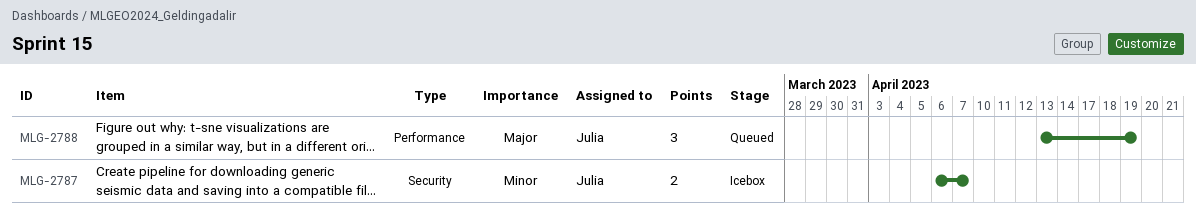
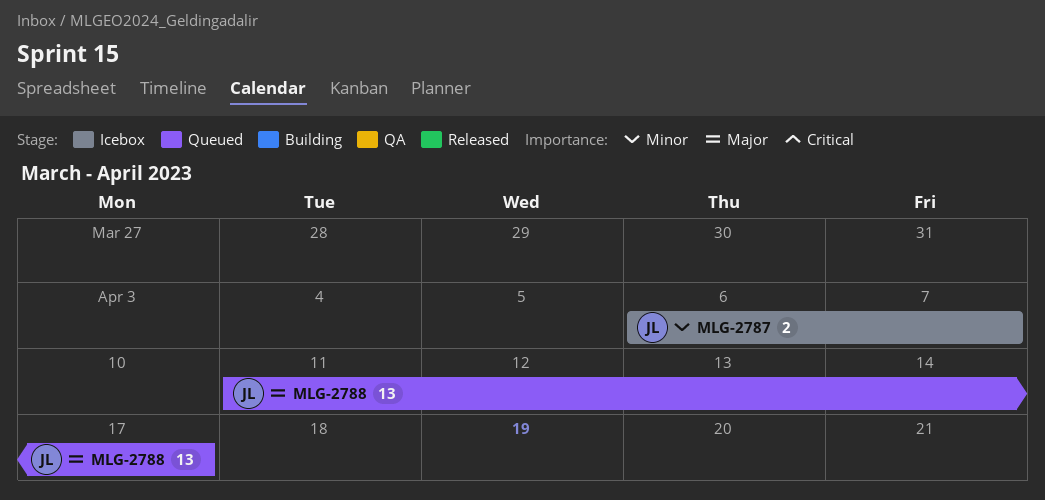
MLG-2788, estimate: 3 -> 13
MLG-2788, start: Apr 13 -> Apr 11
MLG-2788, due: Apr 19 -> Apr 17

